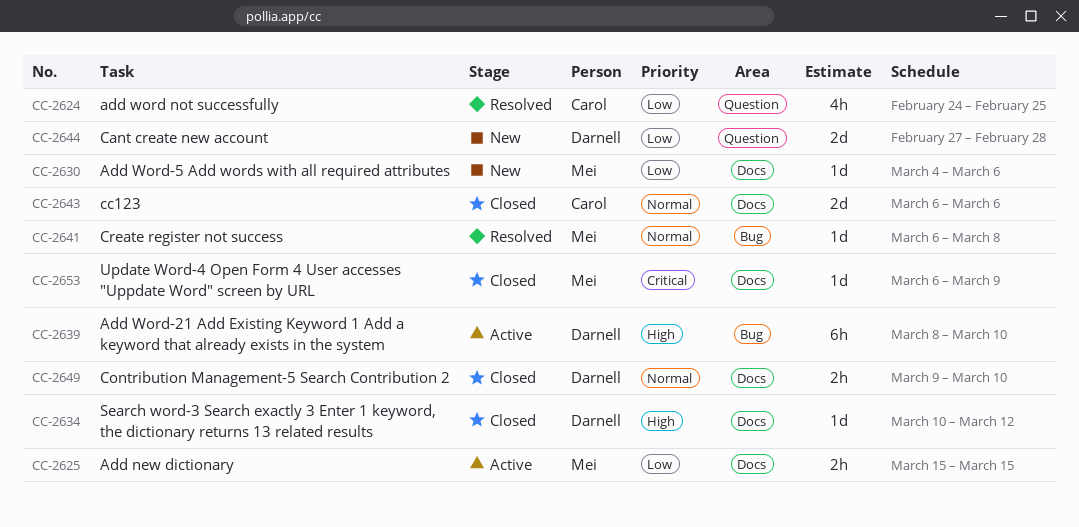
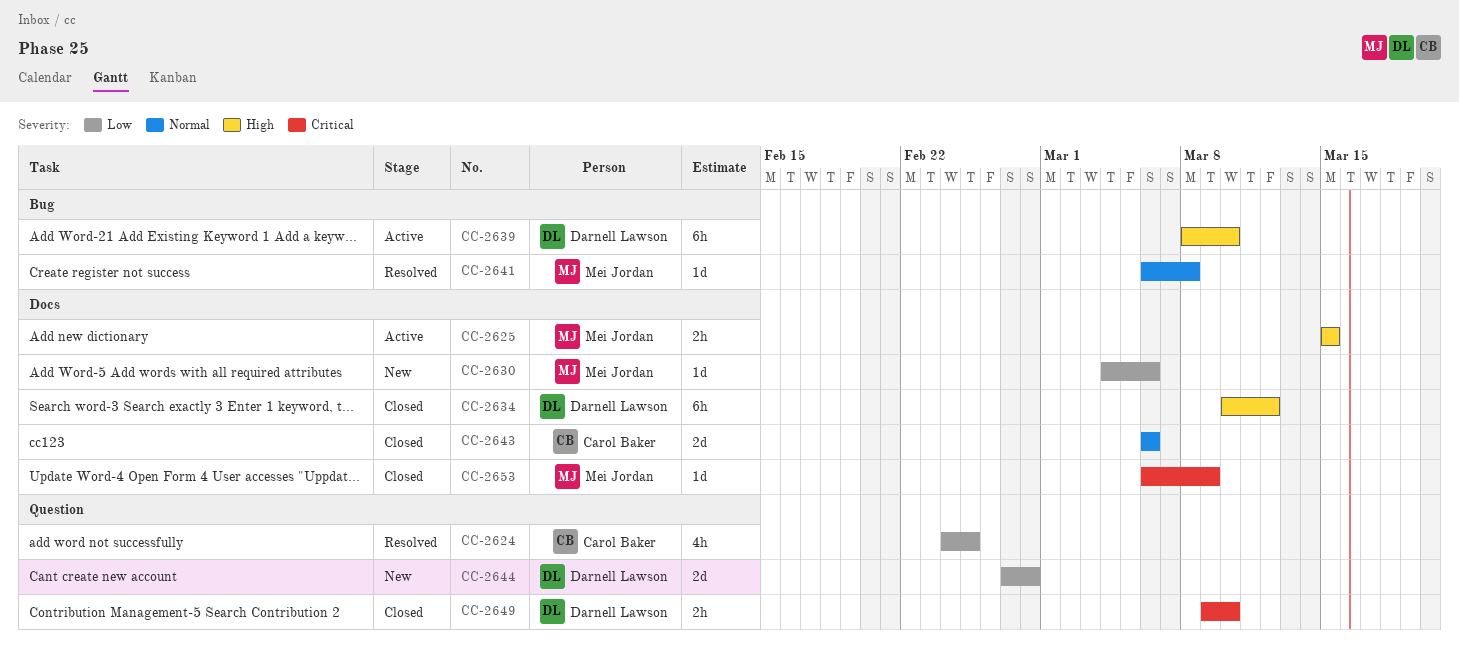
CC-2625, priority: Low -> High
CC-2634, estimate: 1d -> 6h
CC-2649, priority: Normal -> Critical
CC-2649, label: Docs -> Question

